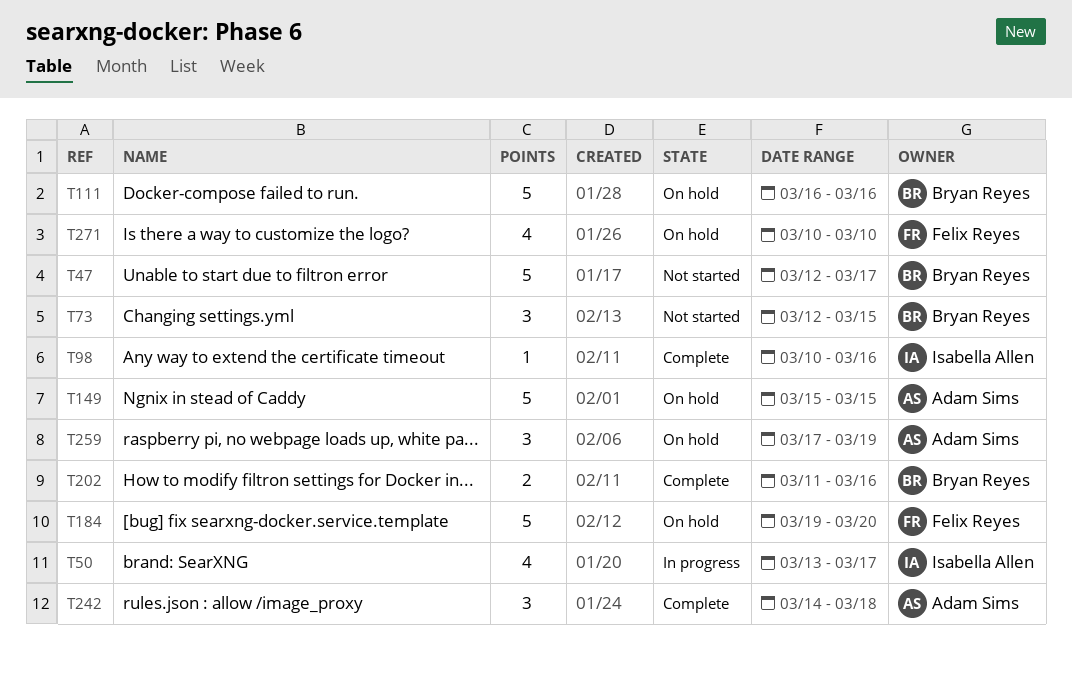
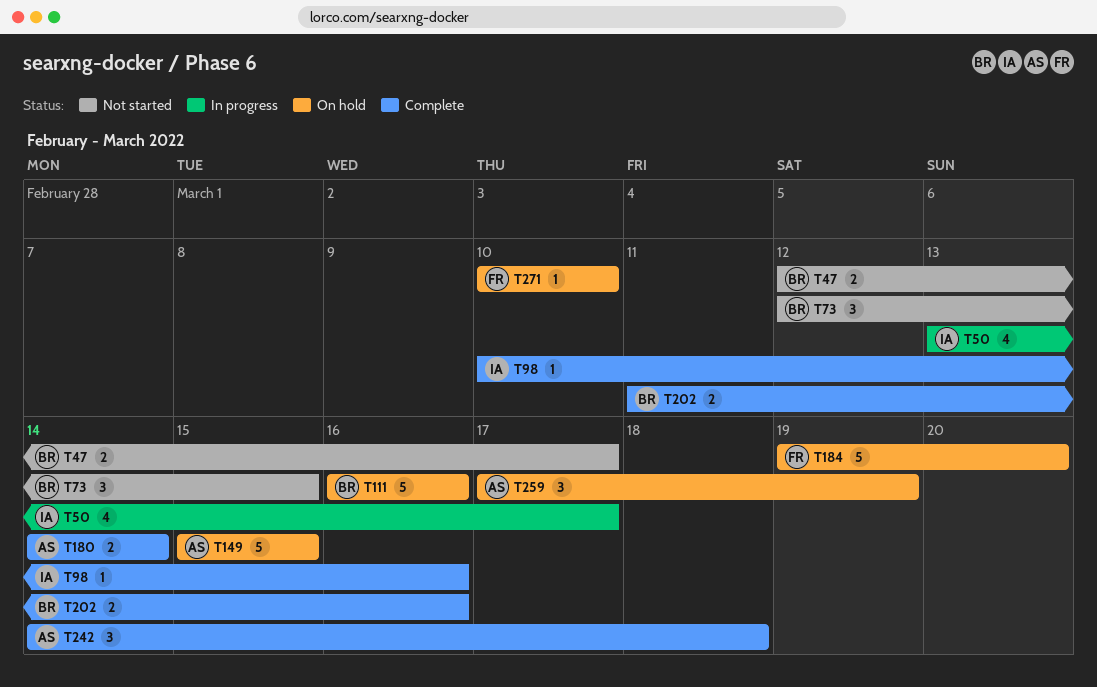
T47, estimate: 5 -> 2
T180: none -> present
T271, estimate: 4 -> 1

